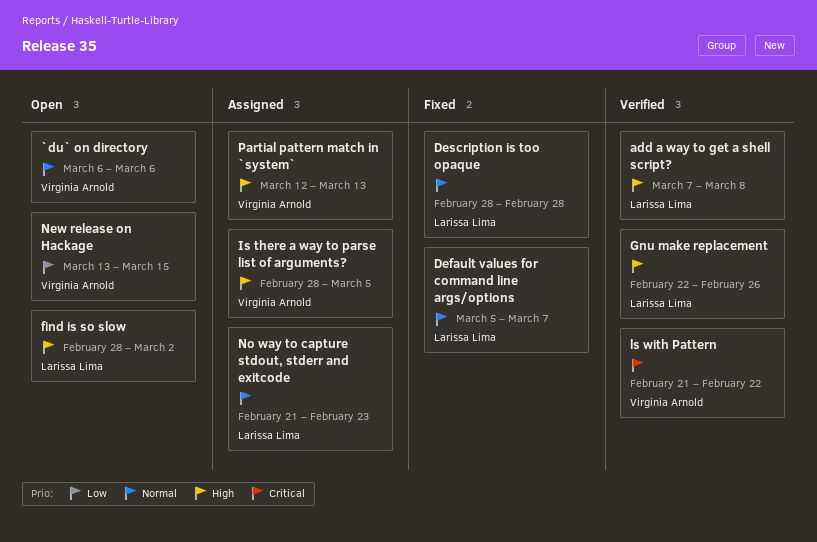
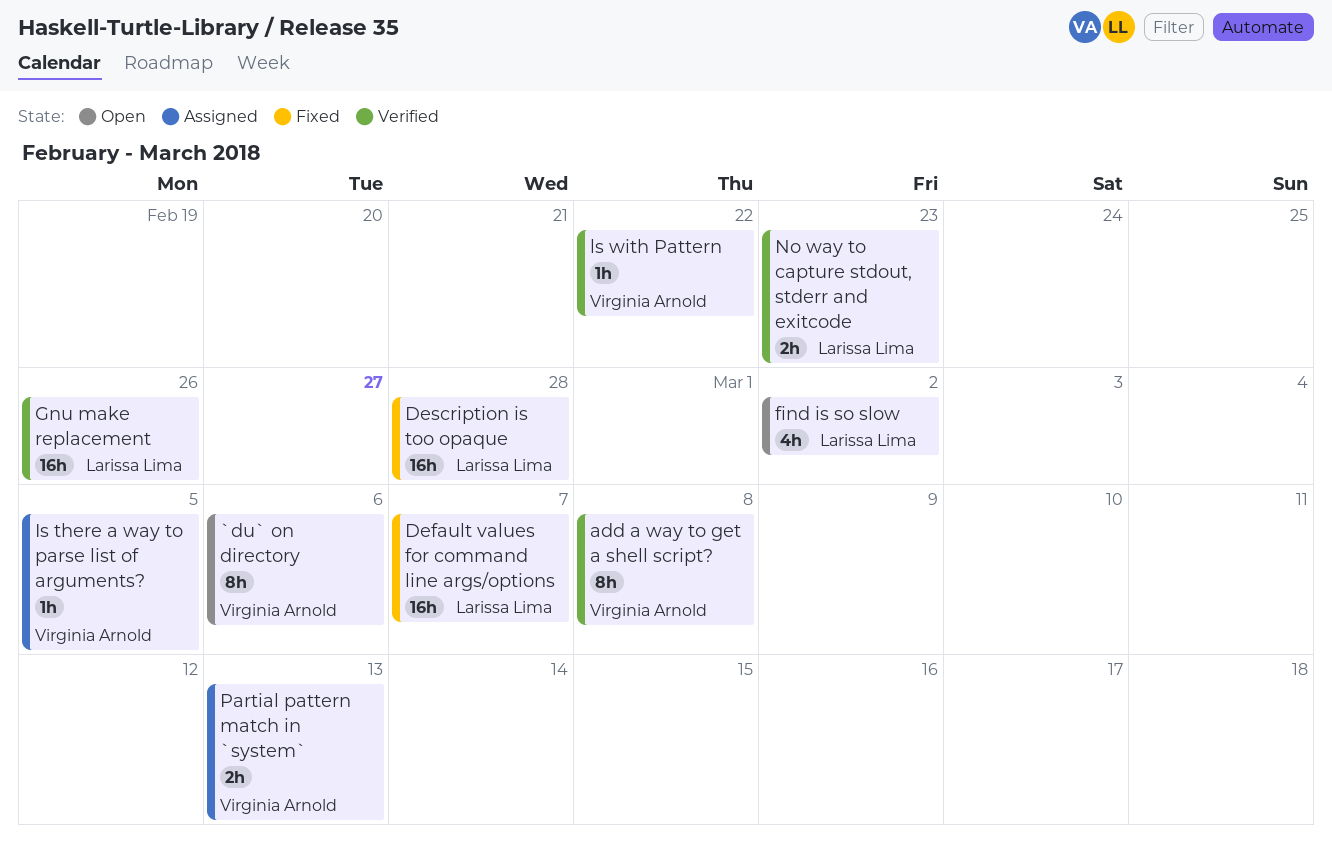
add a way to get a shell script?, owner: Larissa Lima -> Virginia Arnold
New release on Hackage: present -> none
No way to capture stdout, stderr and exitcode, status: Assigned -> Verified

